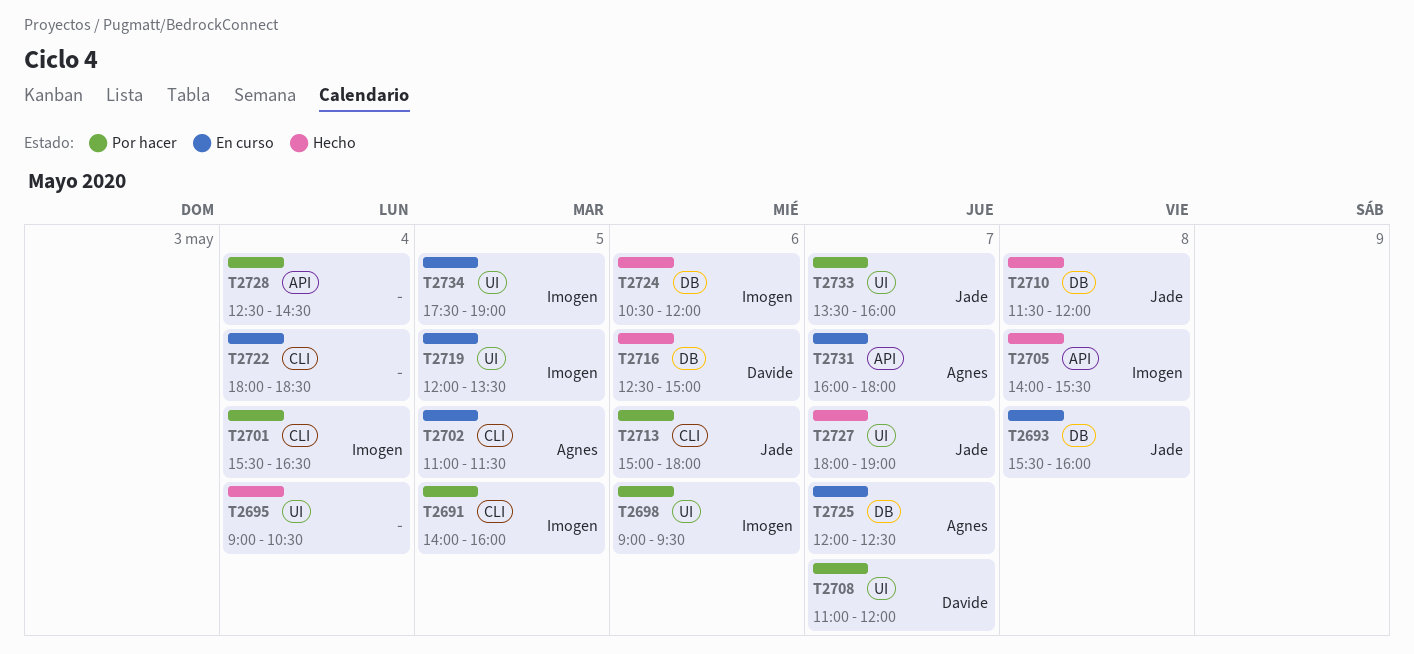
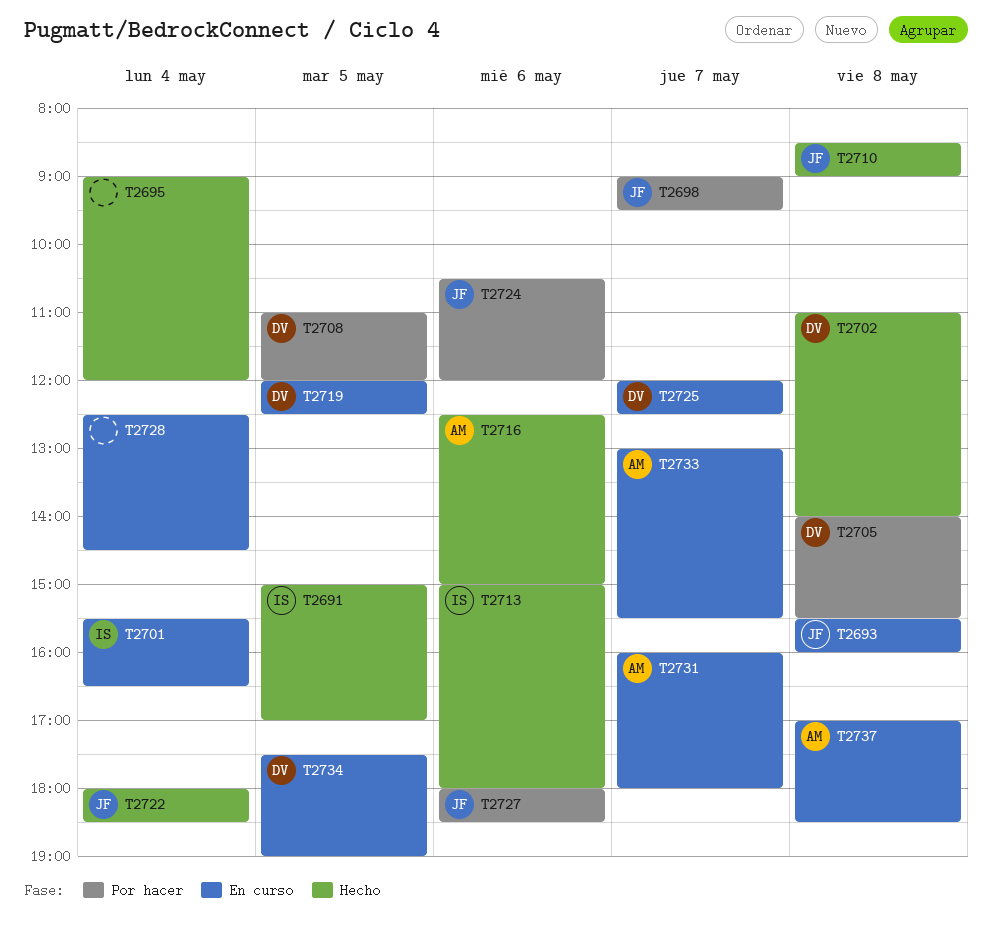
T2691, status: Por hacer -> Hecho
T2691, begins: 14:00 -> 15:00
T2691, ends: 16:00 -> 17:00
T2695, ends: 10:30 -> 12:00
T2698, owner: Imogen -> Jade
T2698, day: May 6 -> May 7
T2701, status: Por hacer -> En curso
T2702, status: En curso -> Hecho
T2702, owner: Agnes -> Davide
T2702, day: May 5 -> May 8
T2702, ends: 11:30 -> 14:00
T2705, status: Hecho -> Por hacer
T2705, owner: Imogen -> Davide
T2708, day: May 7 -> May 5
T2710, begins: 11:30 -> 08:30
T2710, ends: 12:00 -> 09:00
T2713, status: Por hacer -> Hecho
T2713, owner: Jade -> Imogen
T2716, owner: Davide -> Agnes
T2719, owner: Imogen -> Davide
T2719, ends: 13:30 -> 12:30
T2722, status: En curso -> Hecho
T2722, owner: none -> Jade
T2724, status: Hecho -> Por hacer
T2724, owner: Imogen -> Jade
T2725, owner: Agnes -> Davide
T2727, status: Hecho -> Por hacer
T2727, day: May 7 -> May 6
T2727, ends: 19:00 -> 18:30
T2728, status: Por hacer -> En curso
T2733, status: Por hacer -> En curso
T2733, owner: Jade -> Agnes
T2733, begins: 13:30 -> 13:00
T2733, ends: 16:00 -> 15:30
T2734, owner: Imogen -> Davide
T2737: none -> present

